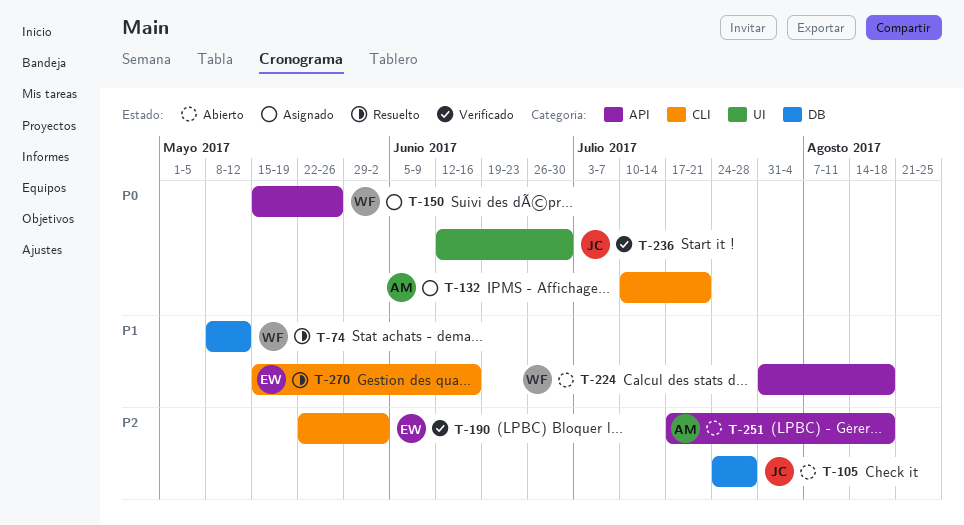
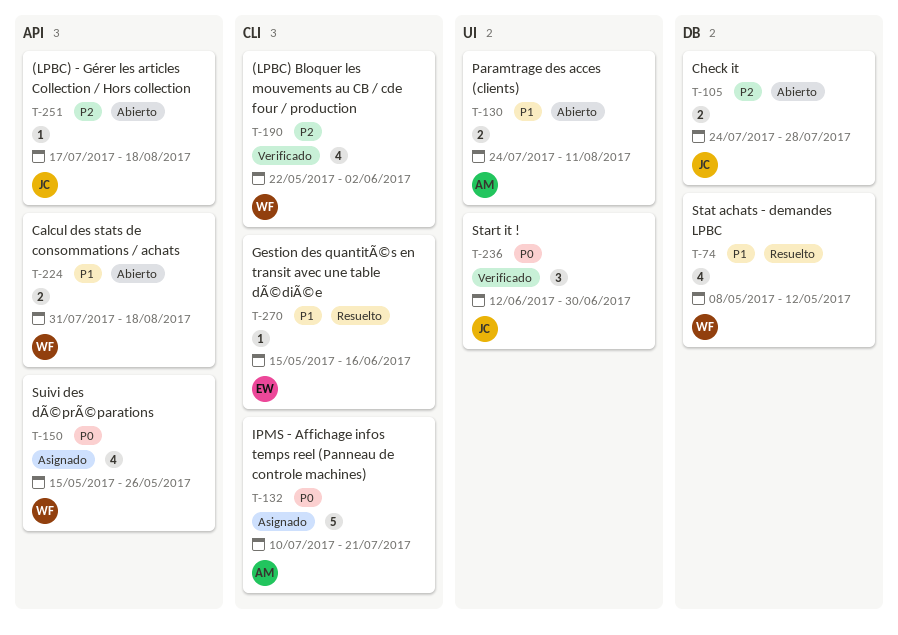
T-130: none -> present
T-190, owner: EW -> WF
T-251, owner: AM -> JC

